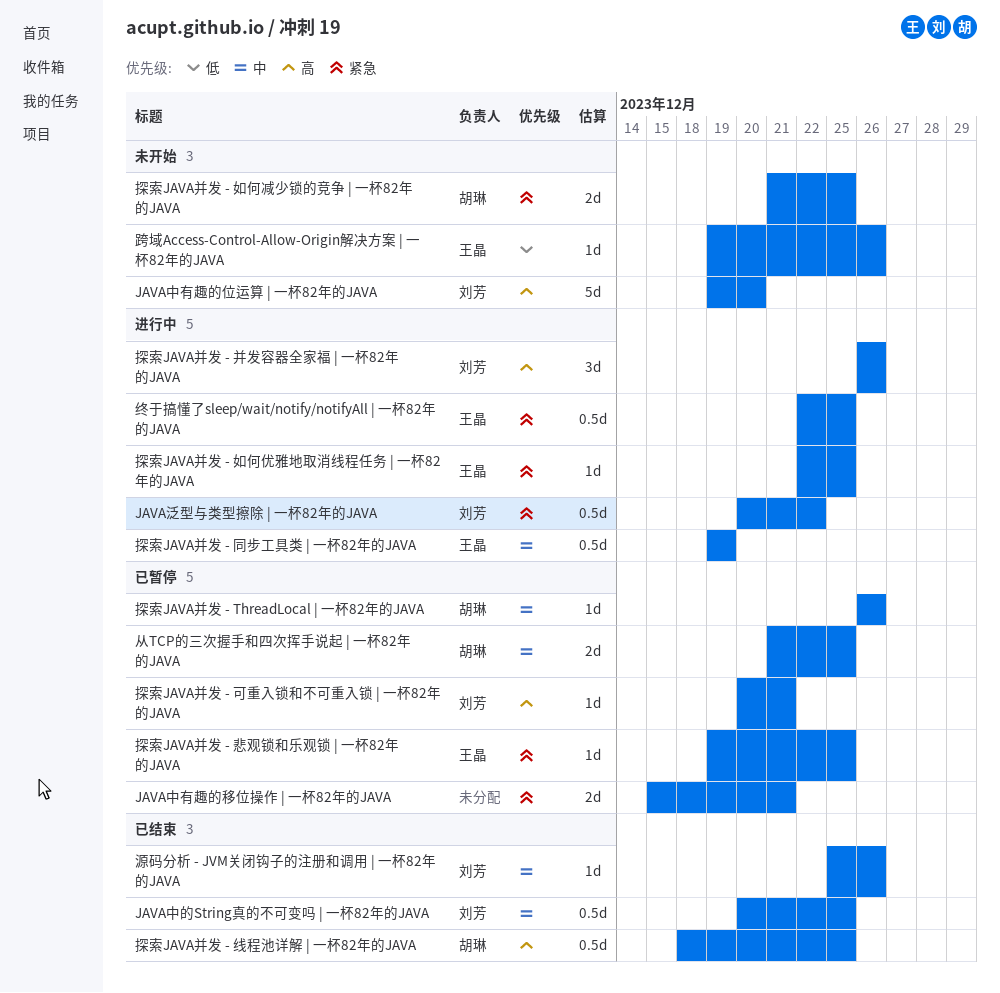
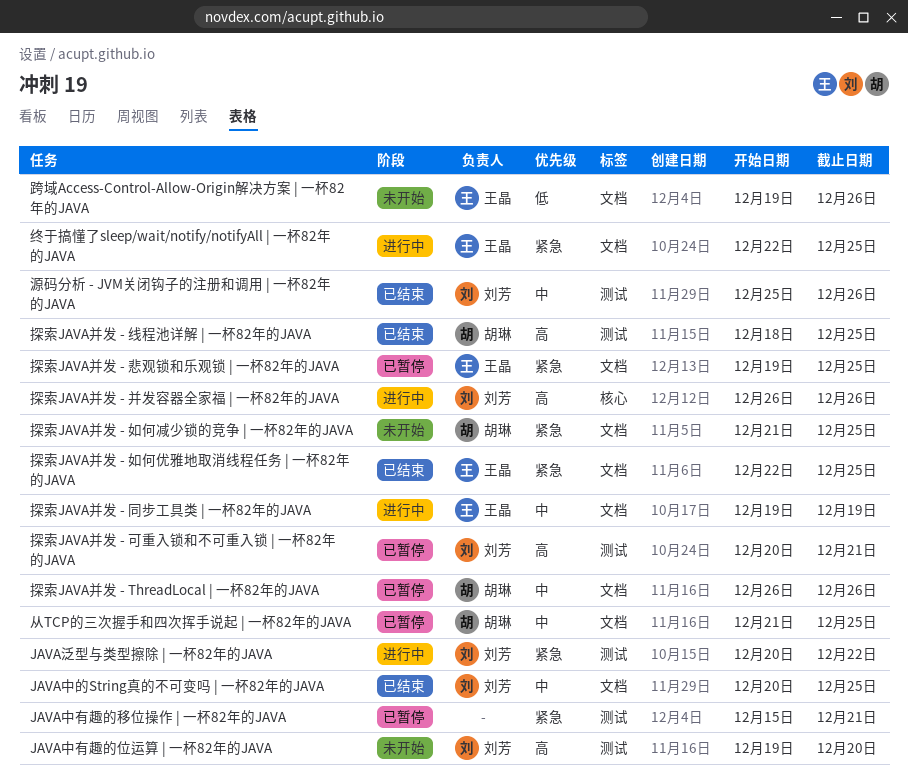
探索JAVA并发 - 如何优雅地取消线程任务 | 一杯82年的JAVA, status: 进行中 -> 已结束

